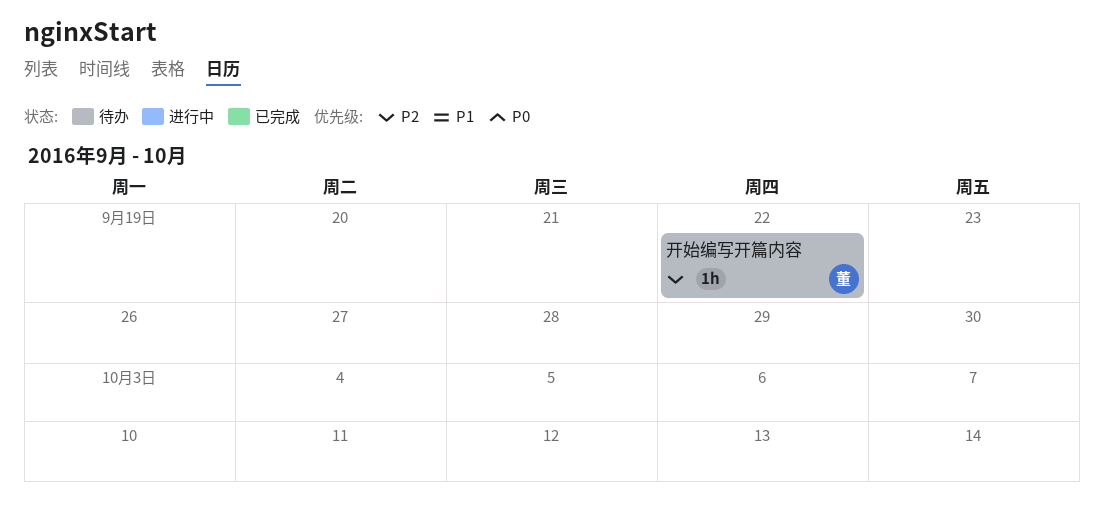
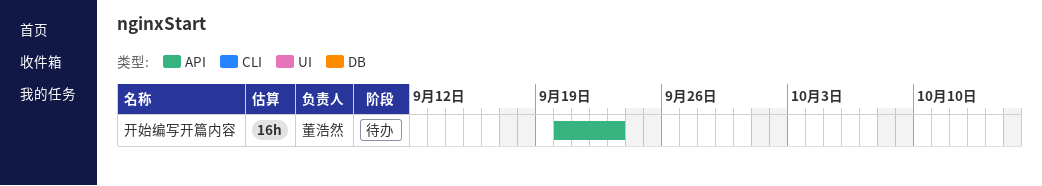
开始编写开篇内容, estimate: 1h -> 16h
开始编写开篇内容, due: Sep 22 -> Sep 23

